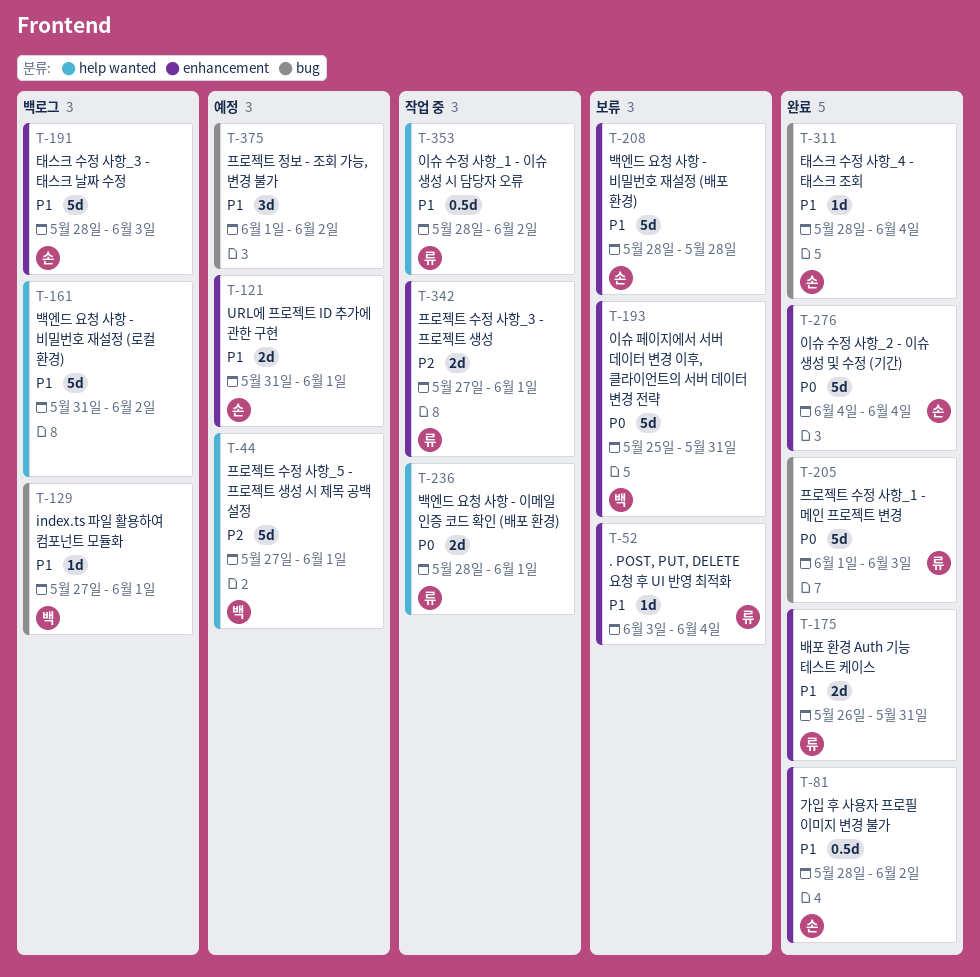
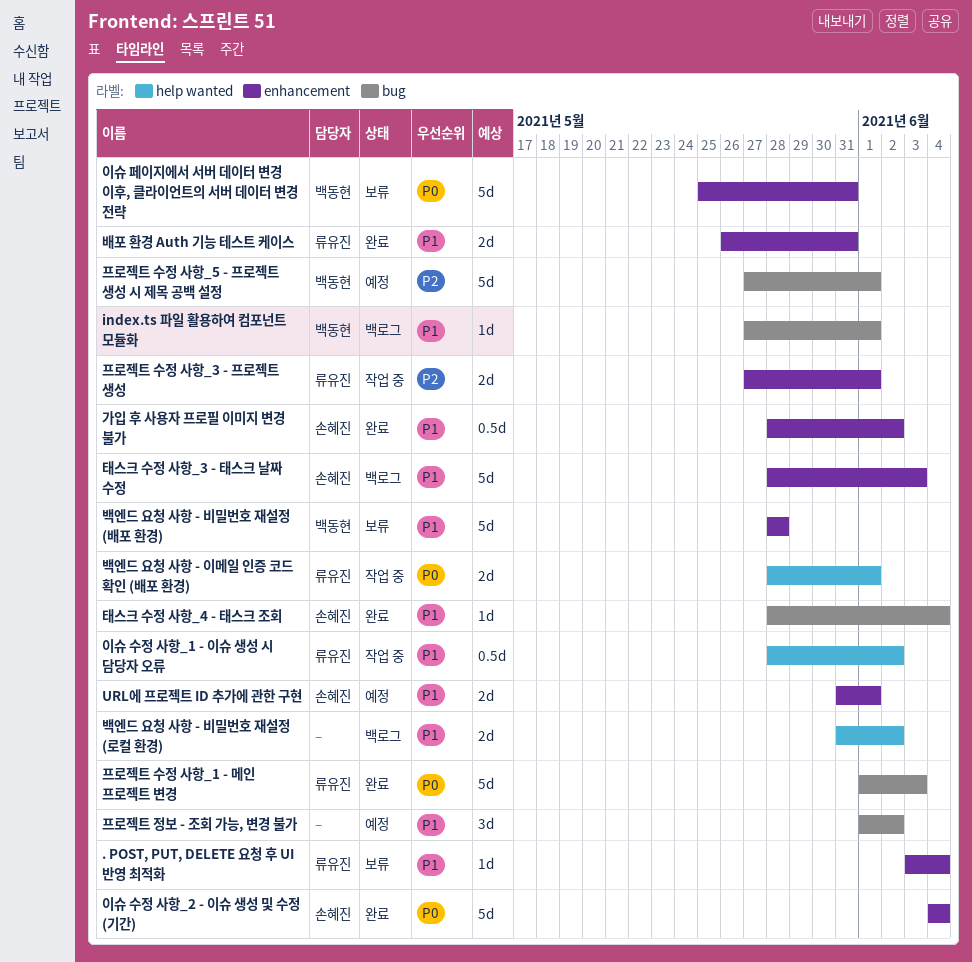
백엔드 요청 사항 - 비밀번호 재설정 (로컬 환경), estimate: 5d -> 2d
백엔드 요청 사항 - 비밀번호 재설정 (배포 환경), owner: 손혜진 -> 백동현
프로젝트 수정 사항_5 - 프로젝트 생성 시 제목 공백 설정, label: help wanted -> bug

